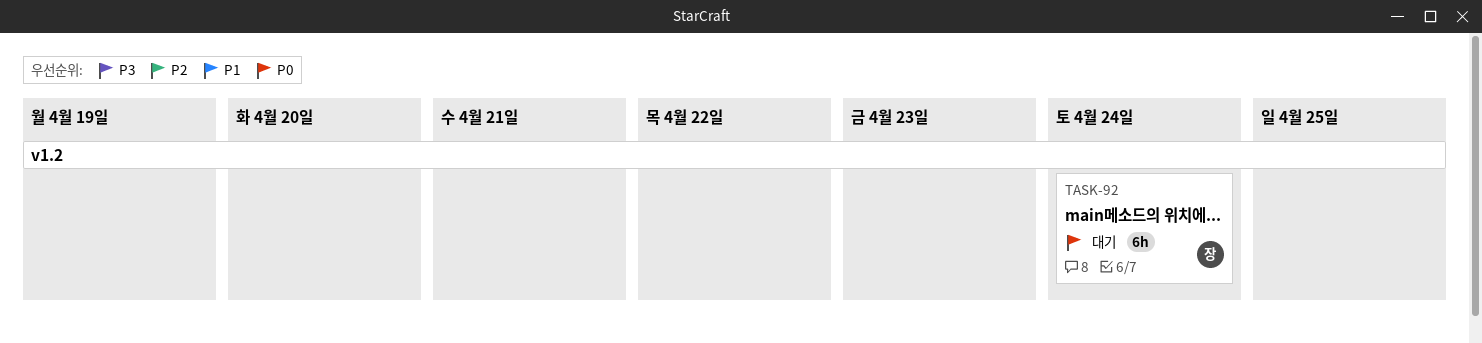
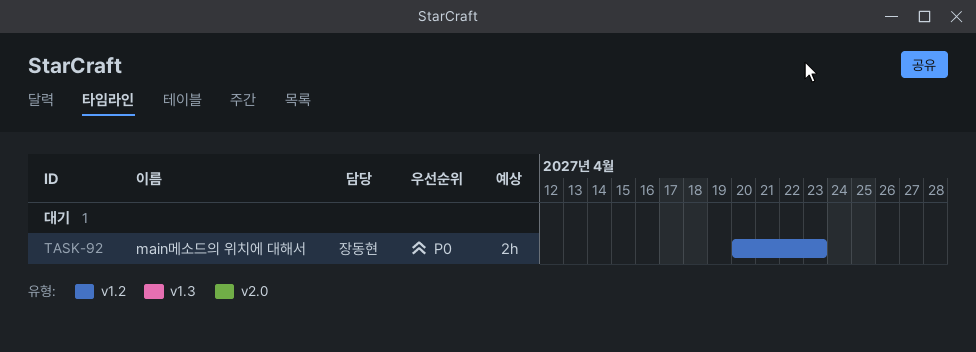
TASK-92, estimate: 6h -> 2h
TASK-92, due: Apr 24 -> Apr 23

